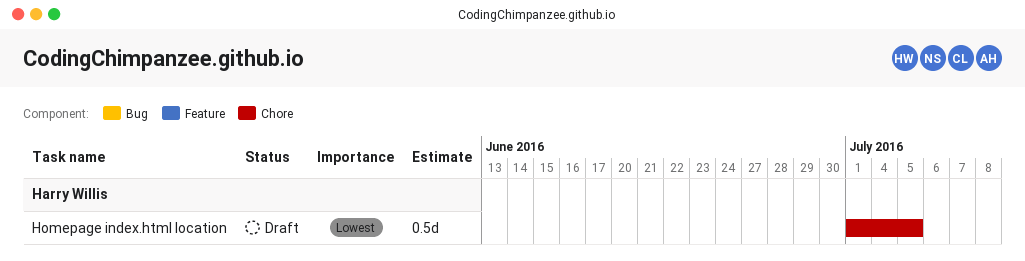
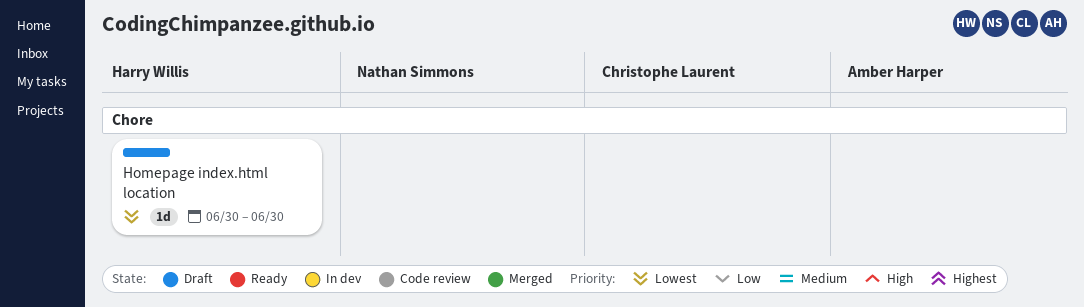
Homepage index.html location, estimate: 0.5d -> 1d
Homepage index.html location, start: Jul 1 -> Jun 30
Homepage index.html location, due: Jul 5 -> Jun 30

